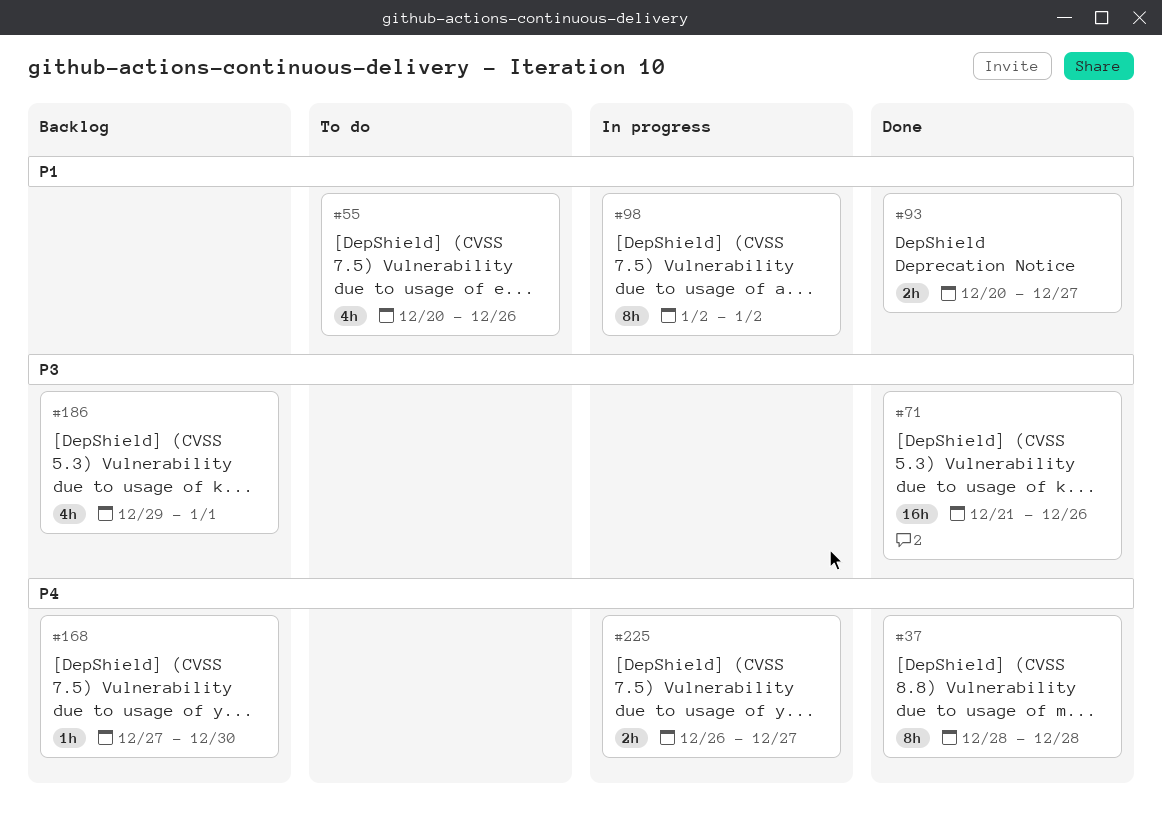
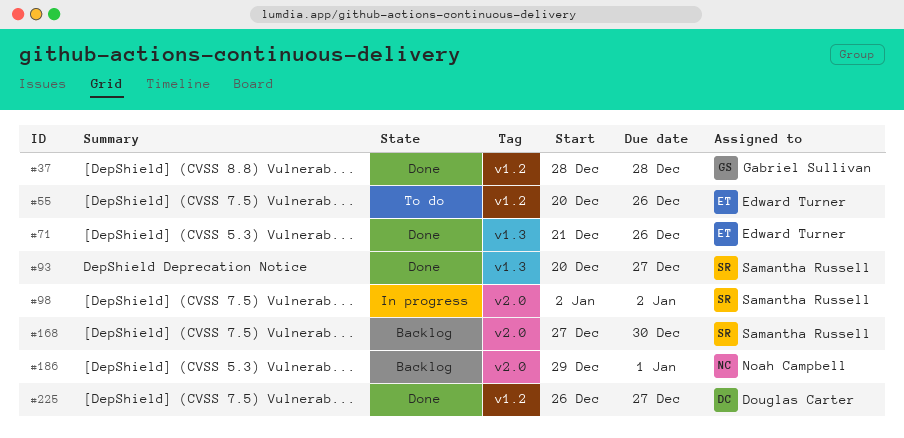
#225, status: In progress -> Done

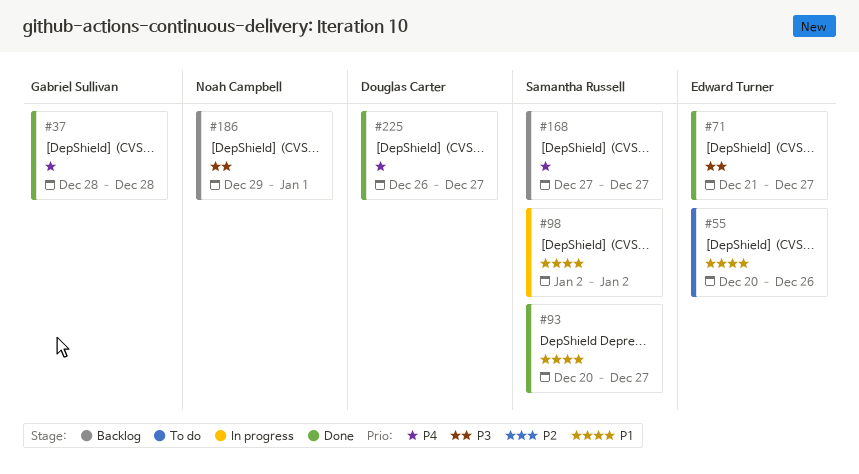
#71, due: Dec 26 -> Dec 27
#168, due: Dec 30 -> Dec 27

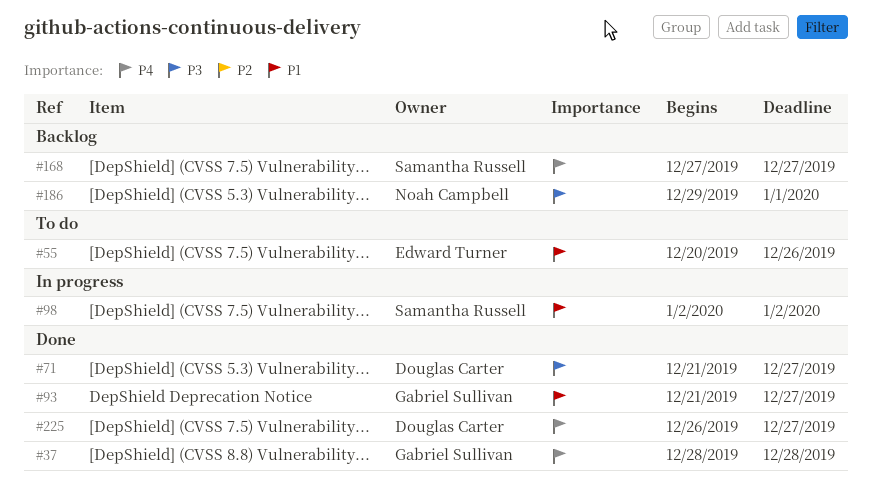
#71, owner: Edward Turner -> Douglas Carter
#93, owner: Samantha Russell -> Gabriel Sullivan
#93, start: Dec 20 -> Dec 21

